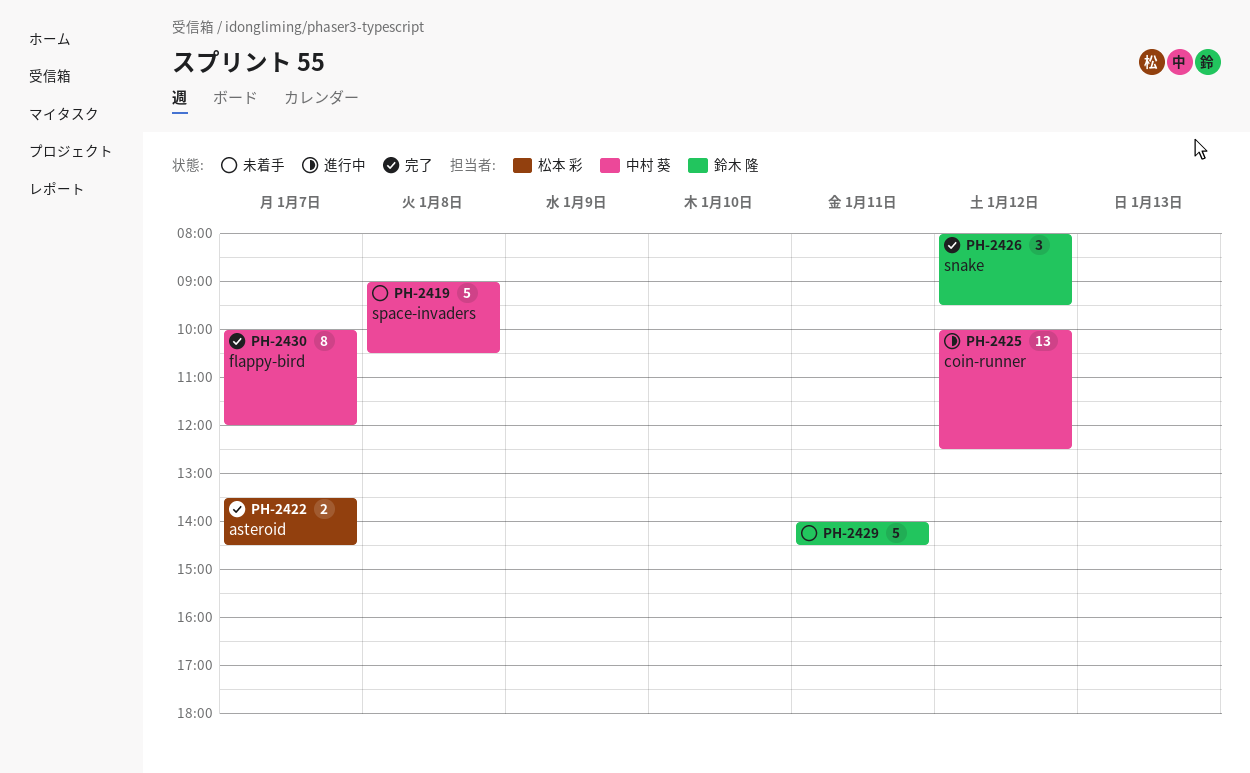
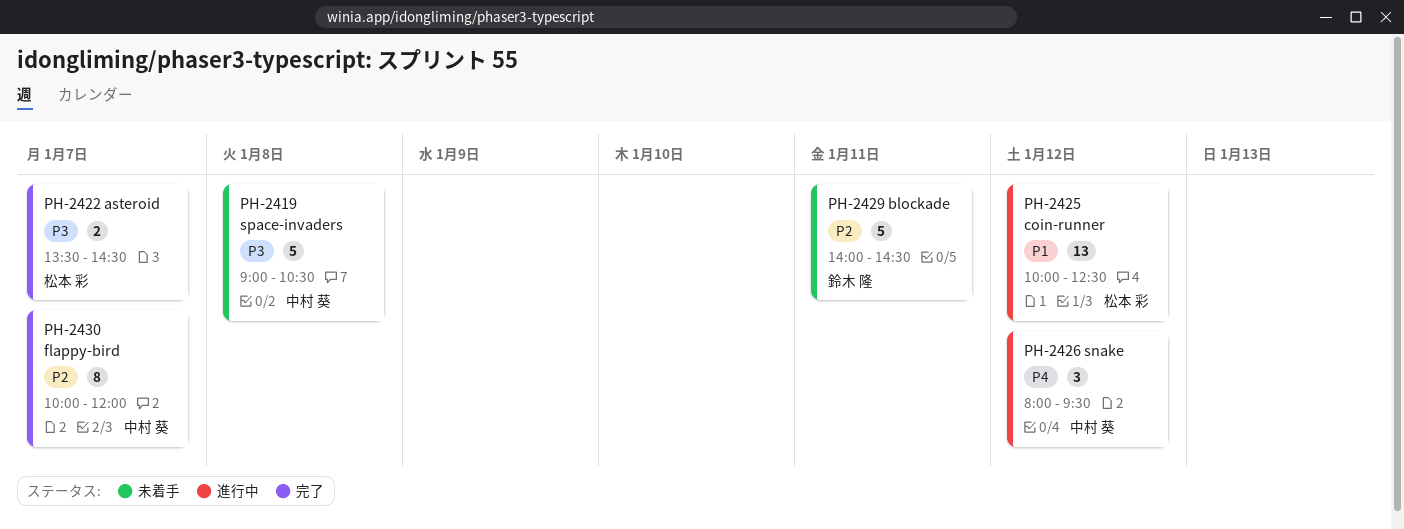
PH-2425, owner: 中村 葵 -> 松本 彩
PH-2426, status: 完了 -> 進行中
PH-2426, owner: 鈴木 隆 -> 中村 葵

